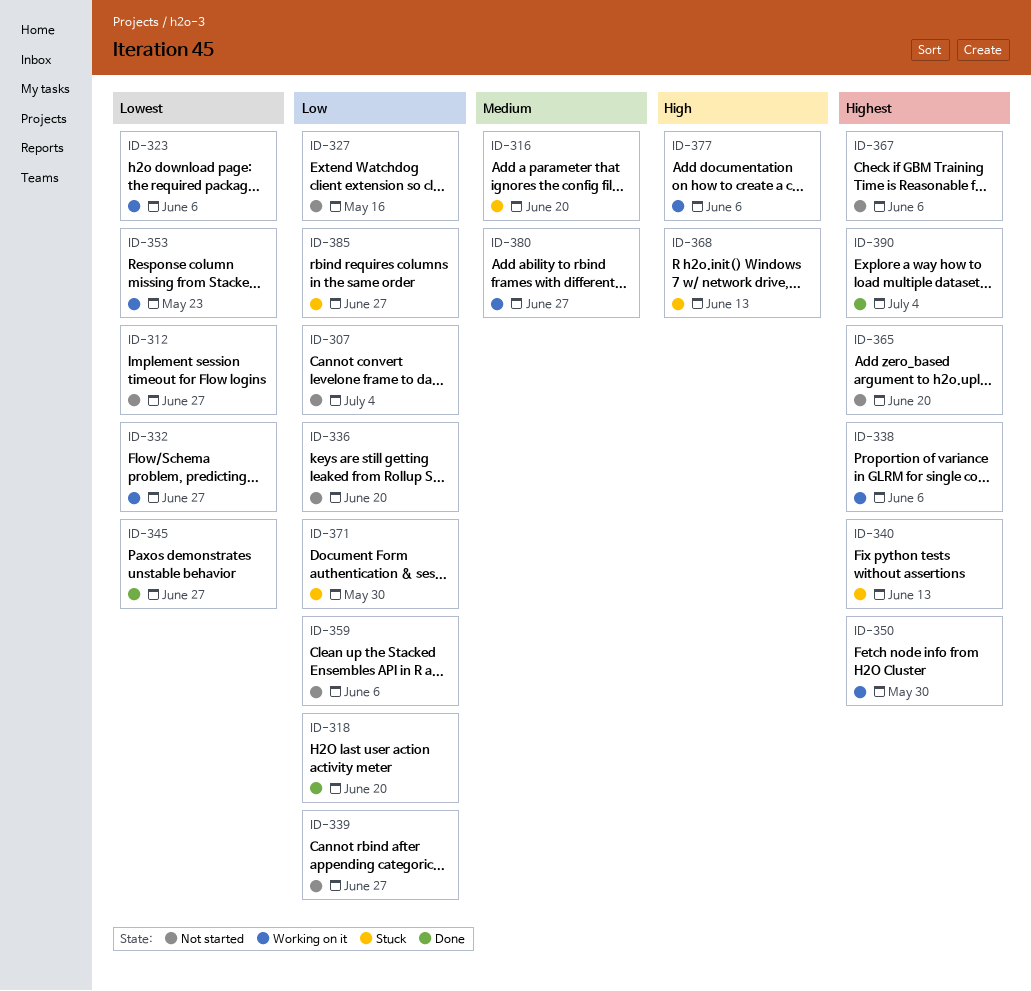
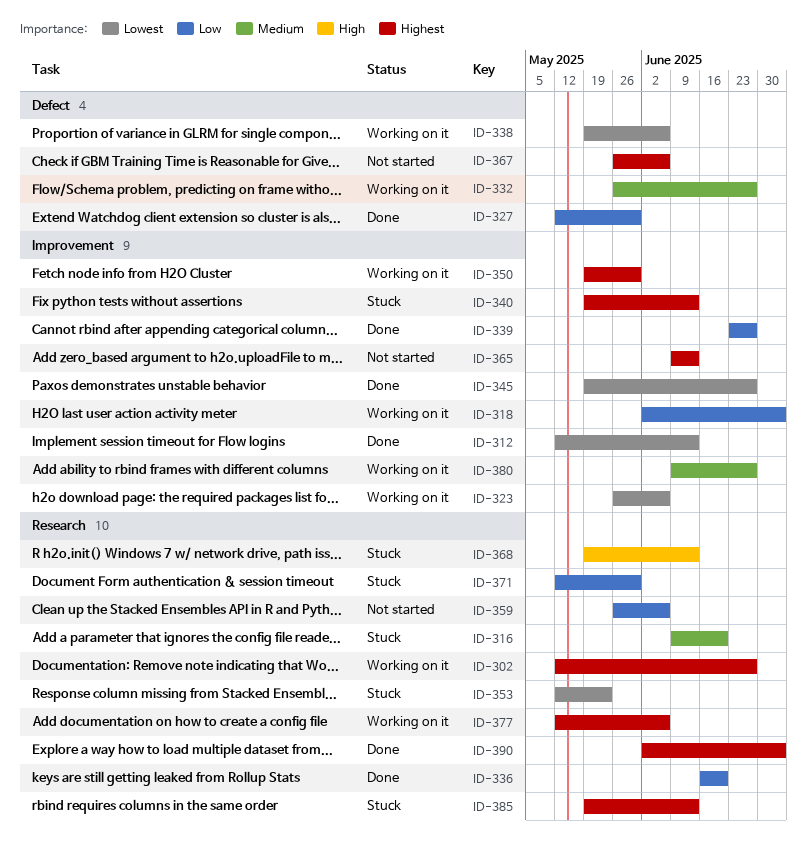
ID-302: none -> present
ID-307: present -> none
ID-312, status: Not started -> Done
ID-312, due: Jun 27 -> Jun 13
ID-318, status: Done -> Working on it
ID-318, due: Jun 20 -> Jul 4
ID-327, status: Not started -> Done
ID-327, due: May 16 -> May 30
ID-332, priority: Lowest -> Medium
ID-336, status: Not started -> Done
ID-338, priority: Highest -> Lowest
ID-339, status: Not started -> Done
ID-353, status: Working on it -> Stuck
ID-365, due: Jun 20 -> Jun 13
ID-377, priority: High -> Highest
ID-385, priority: Low -> Highest
ID-385, due: Jun 27 -> Jun 13

